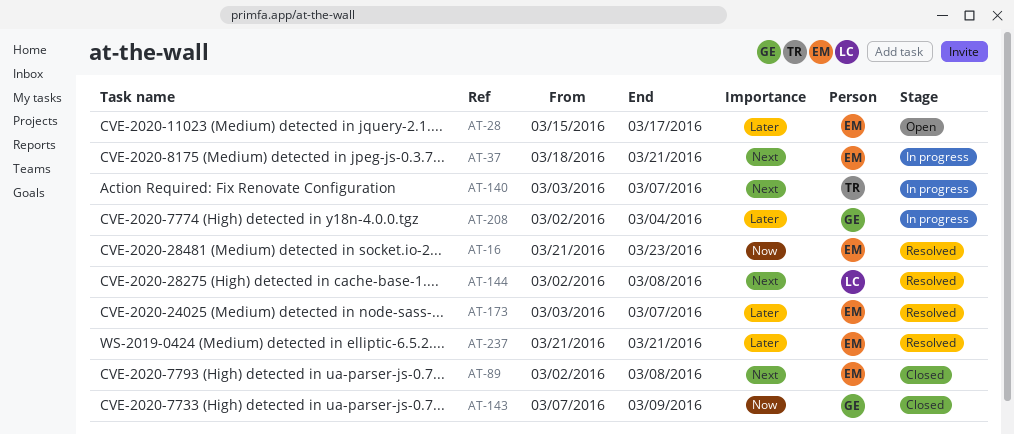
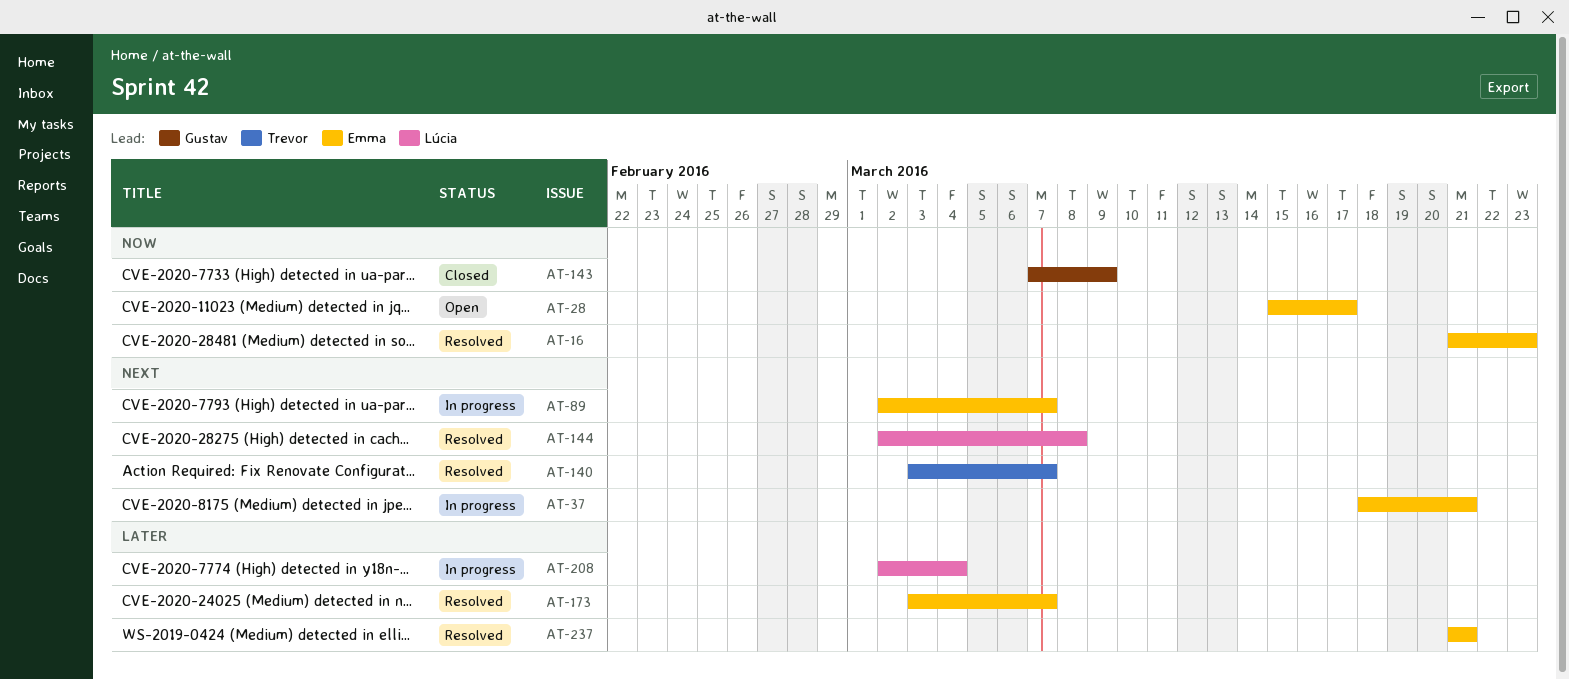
AT-28, priority: Later -> Now
AT-89, status: Closed -> In progress
AT-89, due: Mar 8 -> Mar 7
AT-140, status: In progress -> Resolved
AT-208, owner: Gustav -> Lúcia

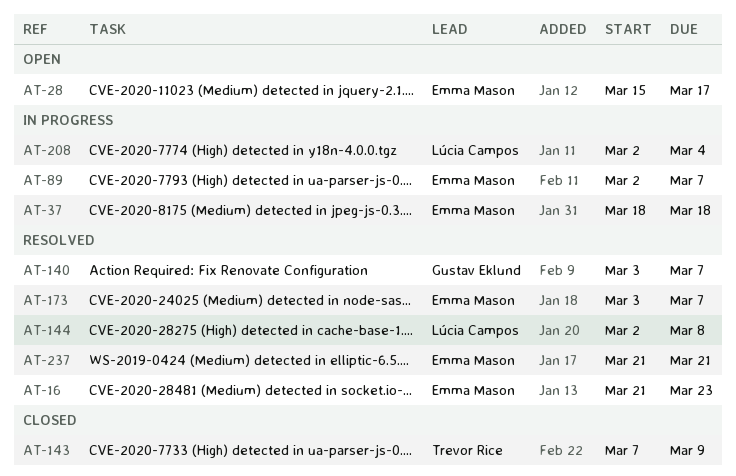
AT-37, due: Mar 21 -> Mar 18
AT-140, owner: Trevor Rice -> Gustav Eklund
AT-143, owner: Gustav Eklund -> Trevor Rice

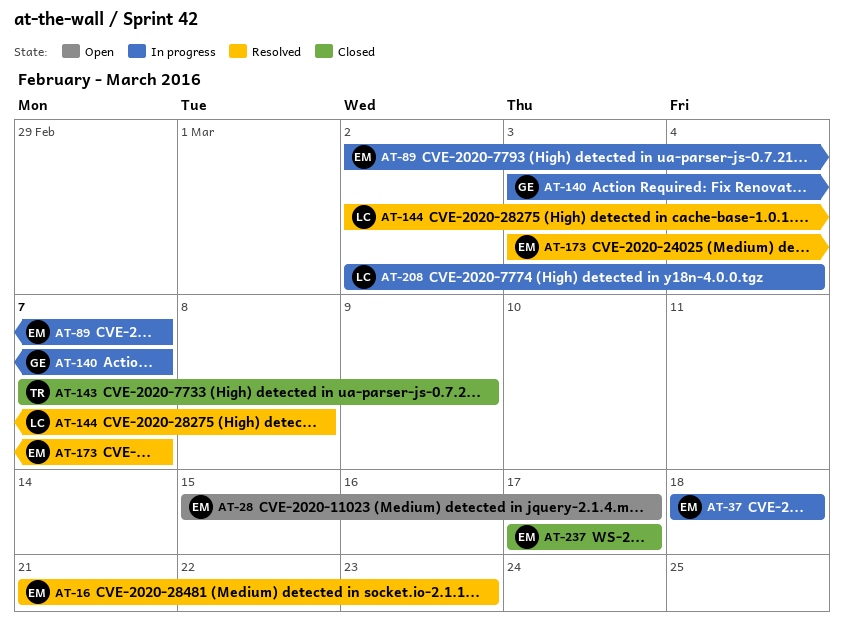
AT-140, status: Resolved -> In progress
AT-237, status: Resolved -> Closed
AT-237, start: Mar 21 -> Mar 17
AT-237, due: Mar 21 -> Mar 17

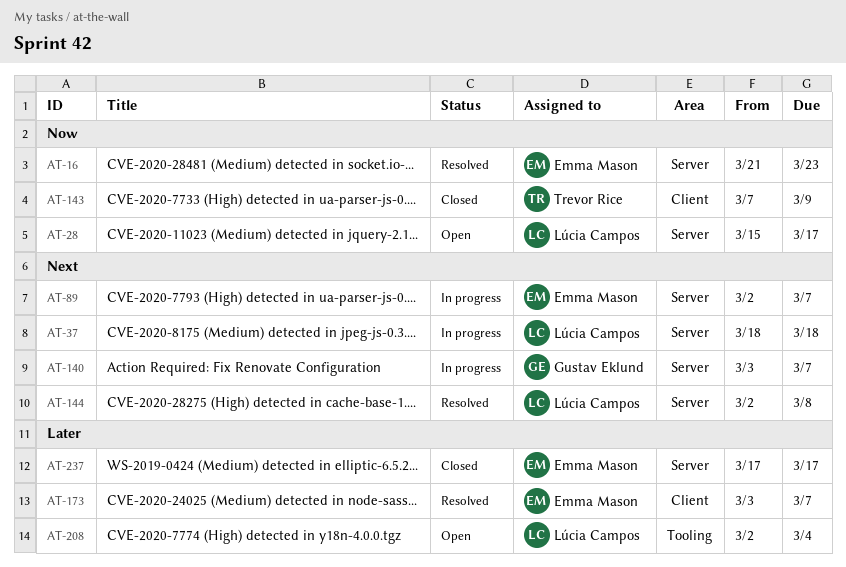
AT-28, owner: Emma Mason -> Lúcia Campos
AT-37, owner: Emma Mason -> Lúcia Campos
AT-208, status: In progress -> Open

